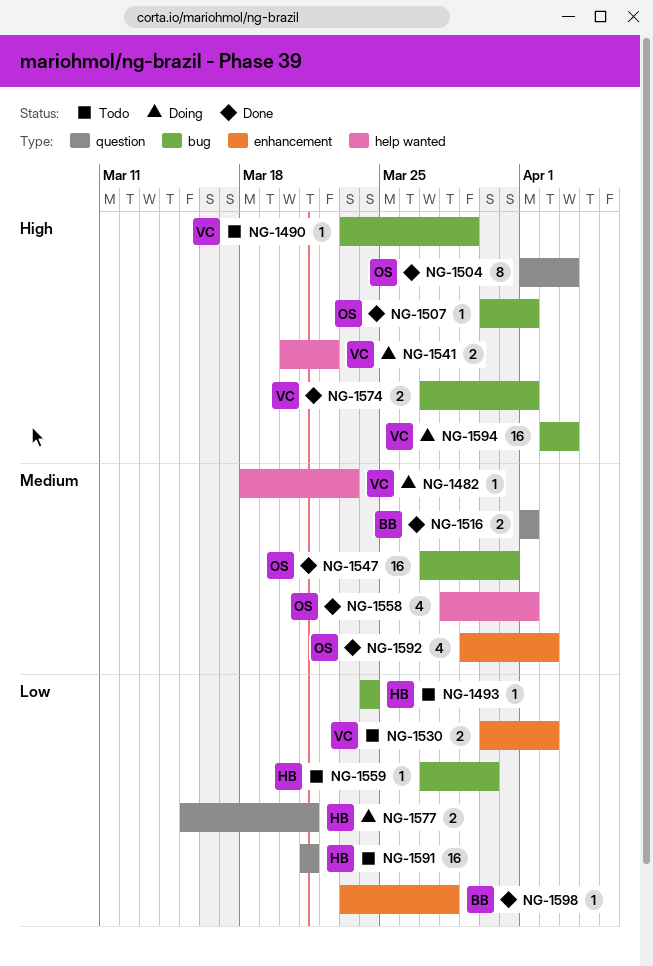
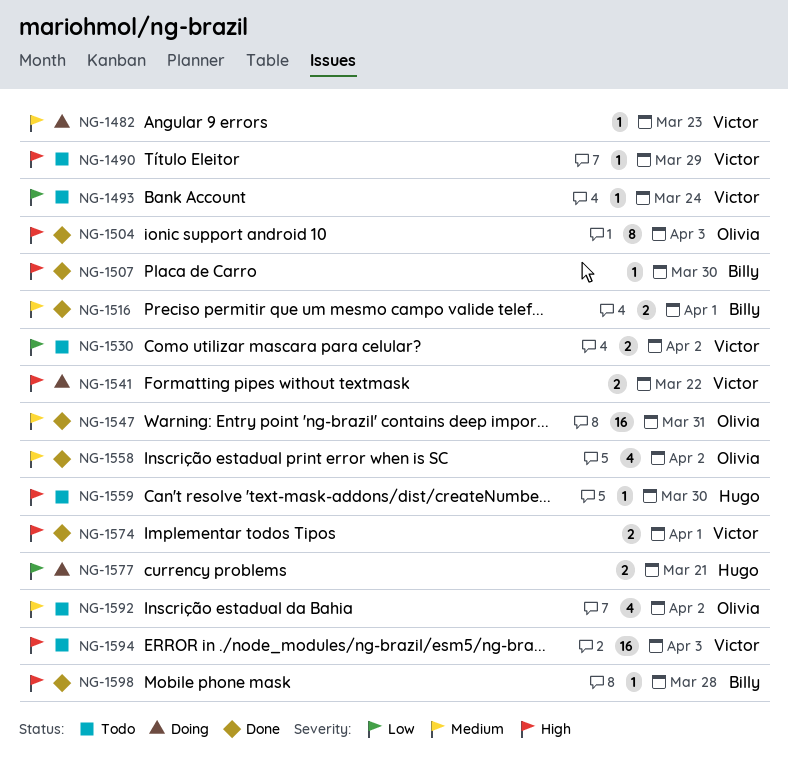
NG-1493, owner: Hugo -> Victor
NG-1507, owner: Olivia -> Billy
NG-1507, due: Apr 1 -> Mar 30
NG-1558, due: Apr 1 -> Apr 2
NG-1559, priority: Low -> High
NG-1591: present -> none
NG-1592, status: Done -> Todo
NG-1594, status: Doing -> Todo
NG-1598, priority: Low -> High

